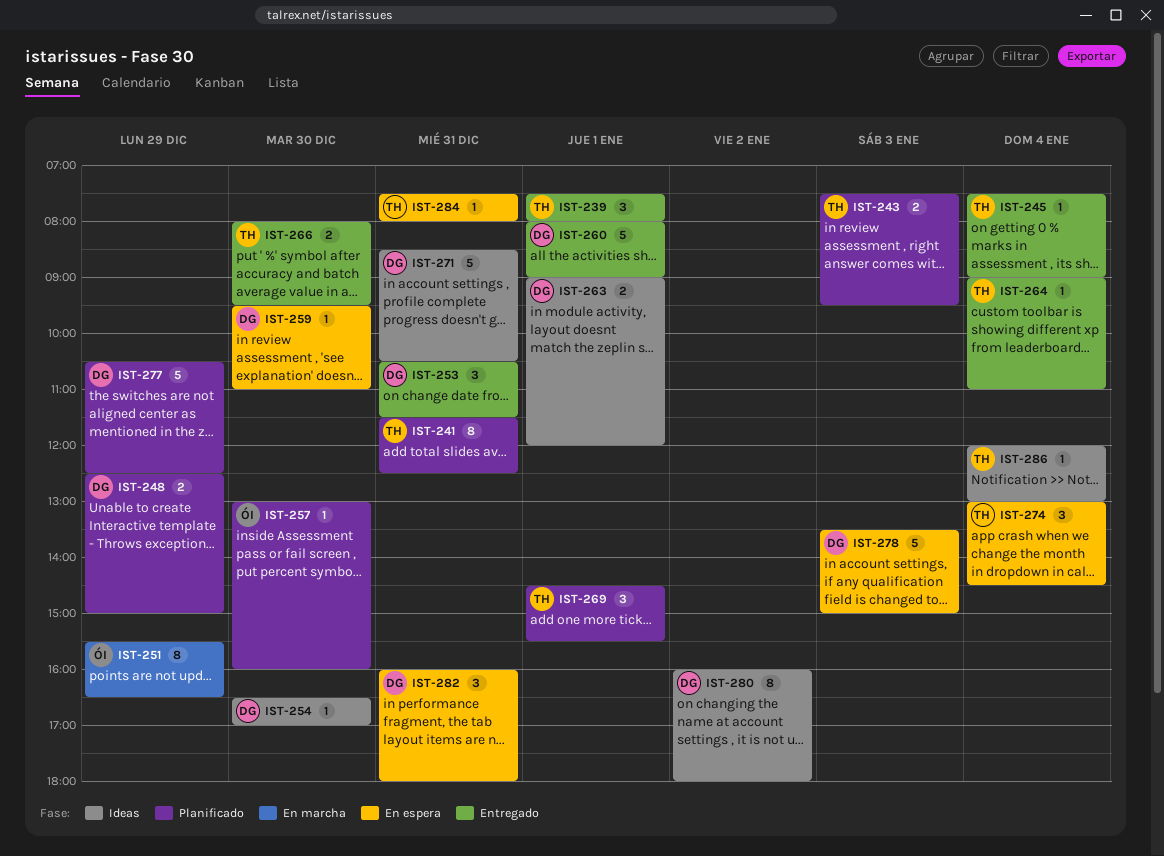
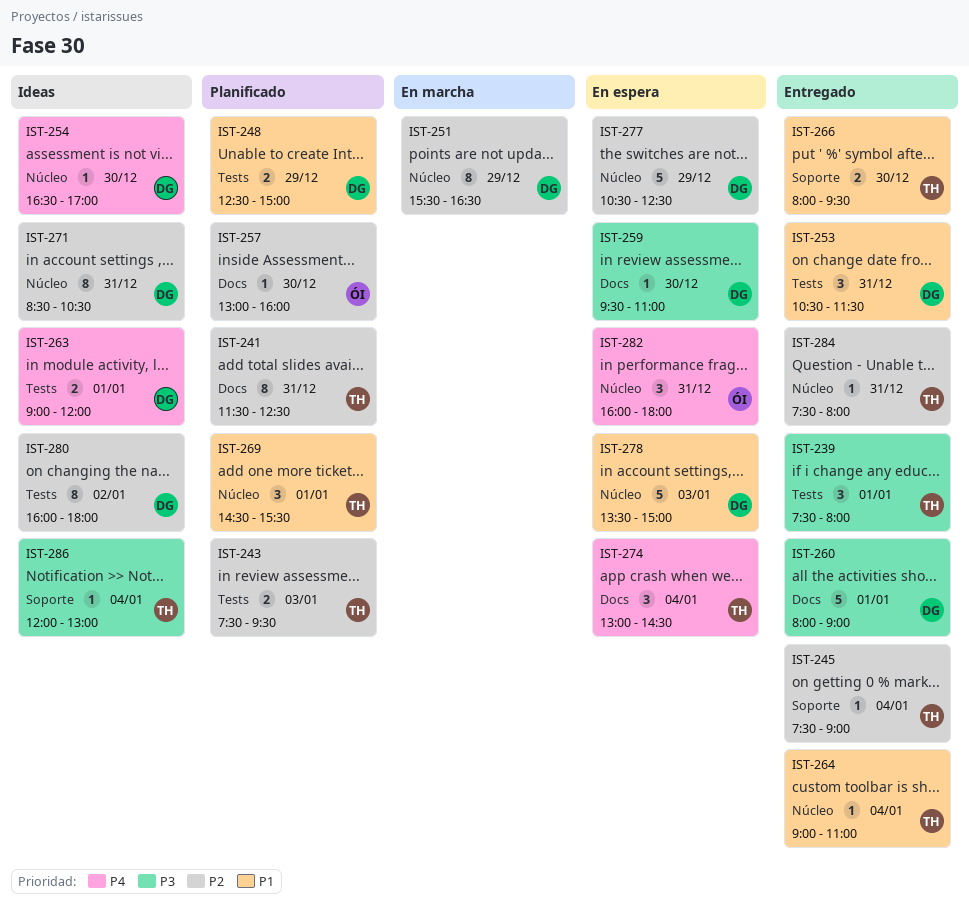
IST-251, owner: ÓI -> DG
IST-271, estimate: 5 -> 8
IST-277, status: Planificado -> En espera
IST-282, owner: DG -> ÓI
IST-284, status: En espera -> Entregado

